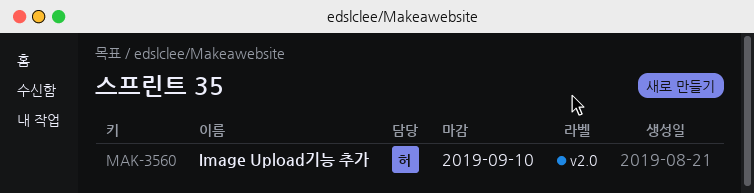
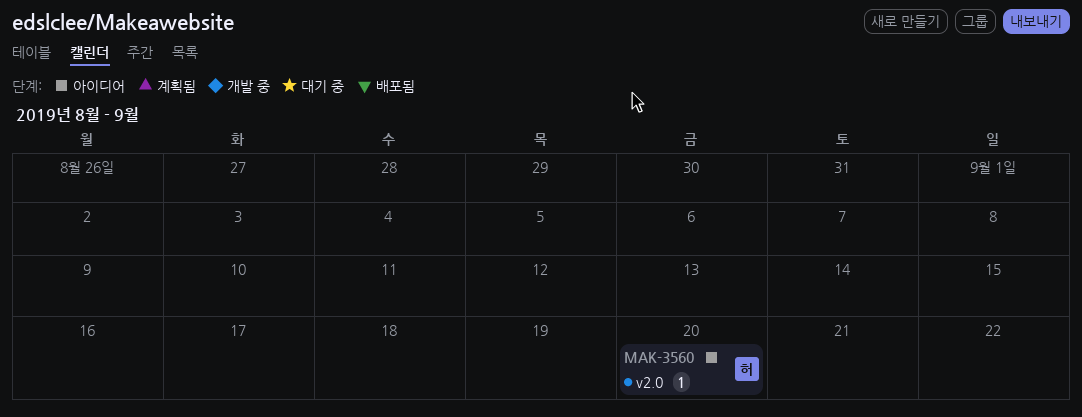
MAK-3560, due: Sep 10 -> Sep 20

